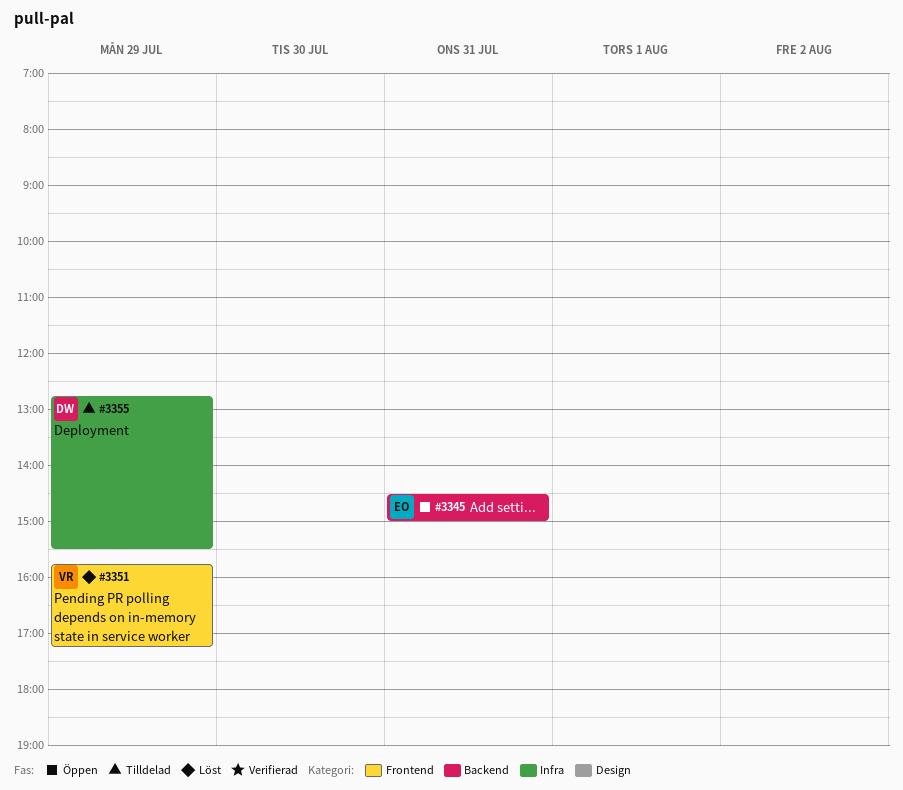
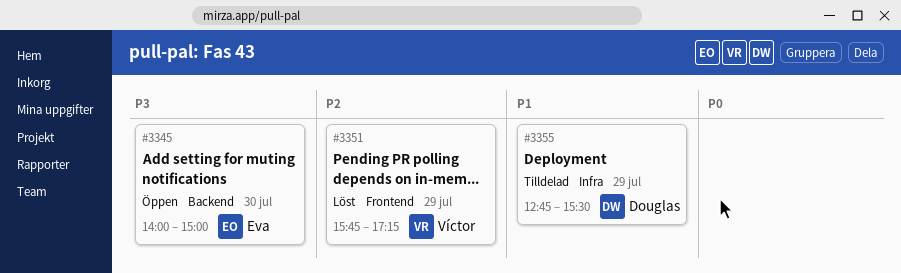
#3345, day: Jul 31 -> Jul 30
#3345, begins: 14:30 -> 14:00

